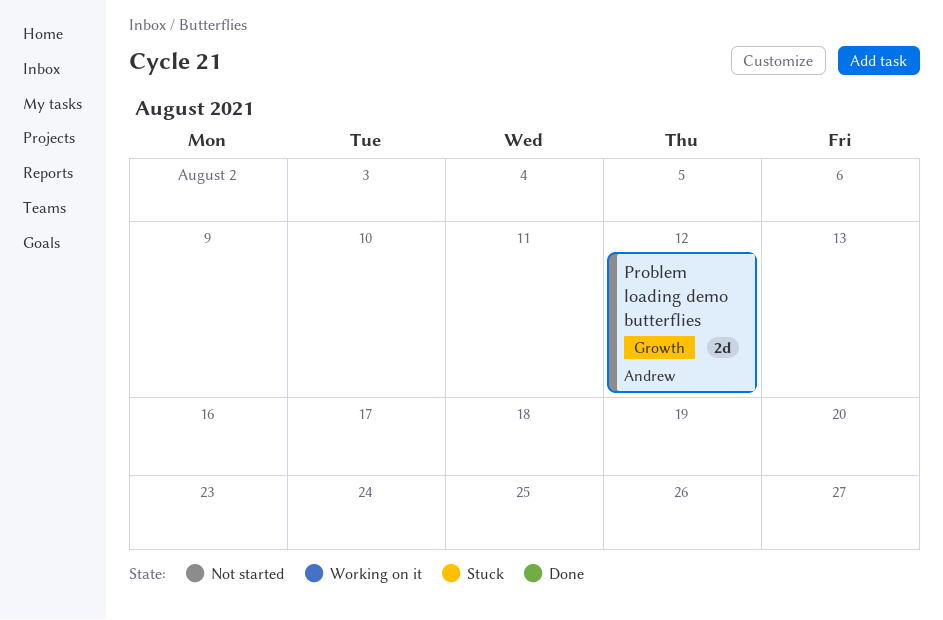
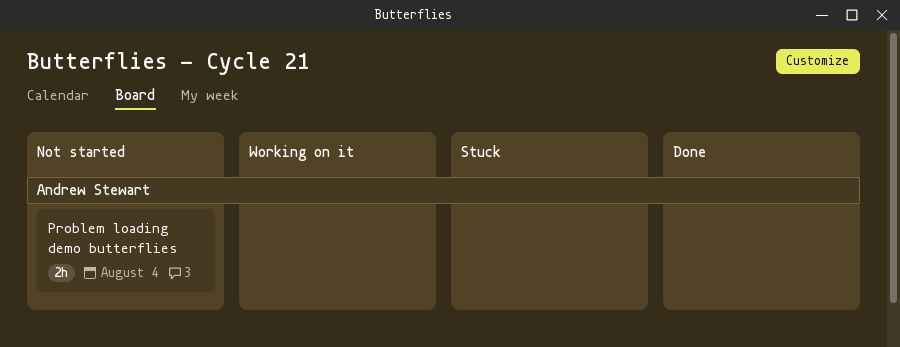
Problem loading demo butterflies, estimate: 2d -> 2h
Problem loading demo butterflies, due: Aug 12 -> Aug 4

